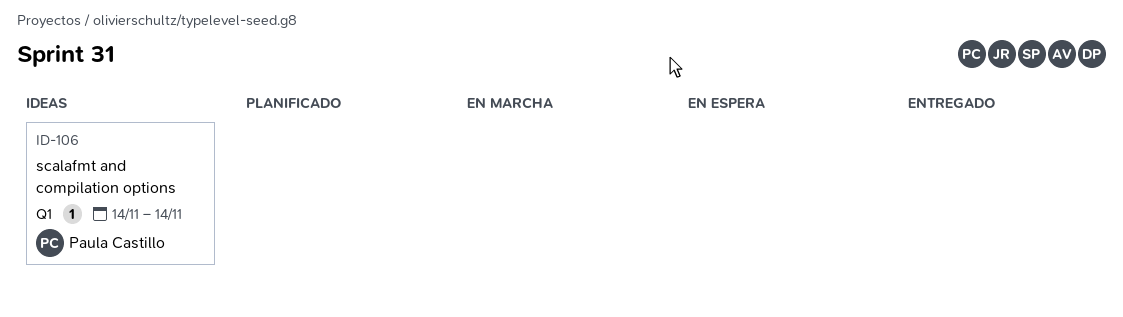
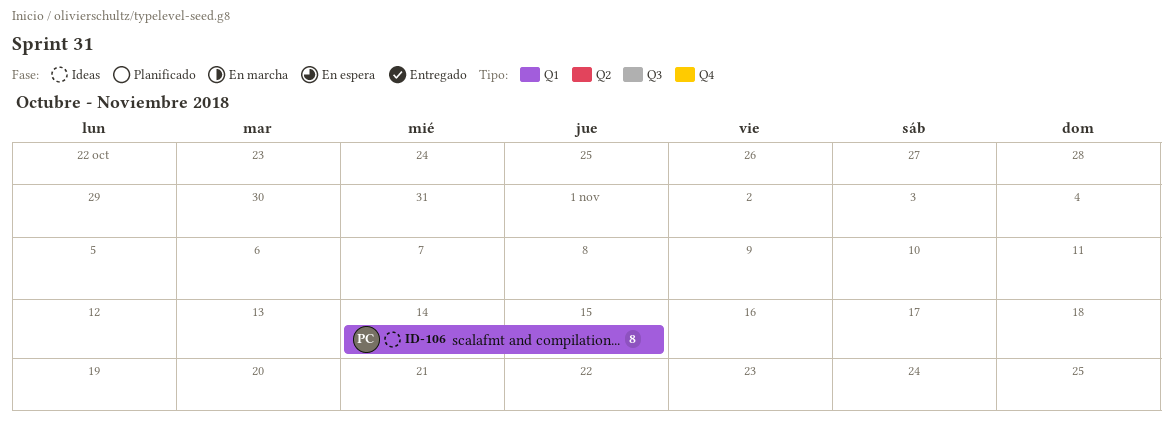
ID-106, estimate: 1 -> 8
ID-106, due: Nov 14 -> Nov 15

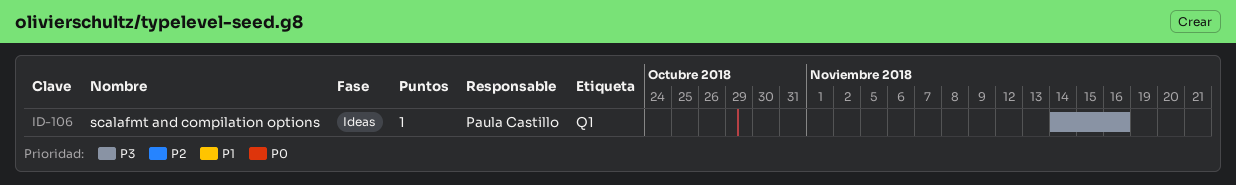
ID-106, estimate: 8 -> 1
ID-106, due: Nov 15 -> Nov 16

